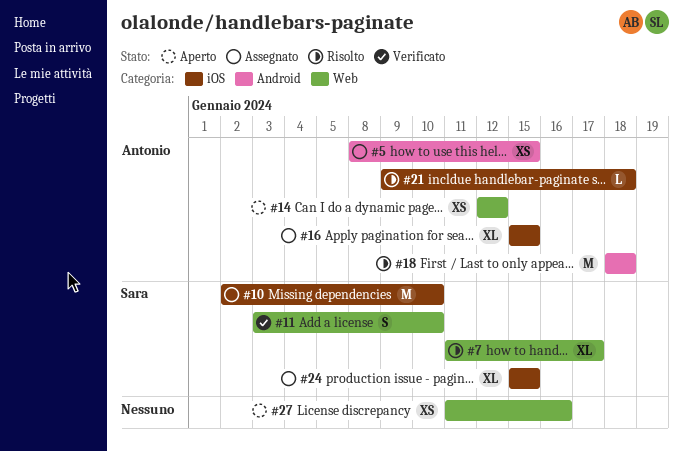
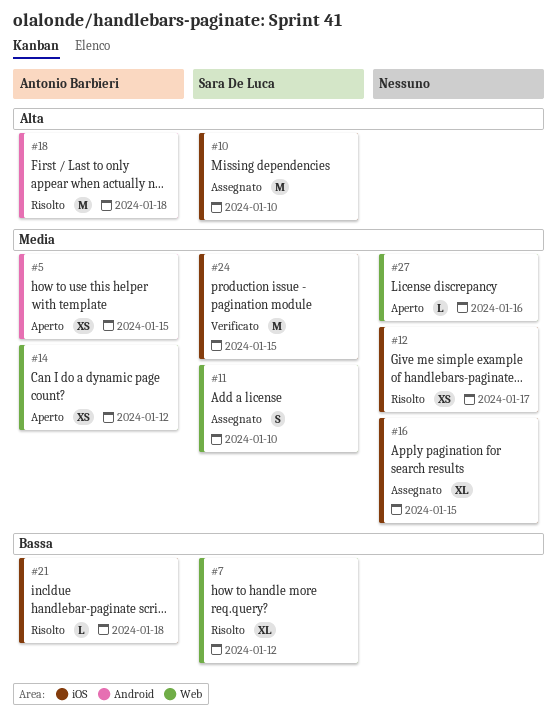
#5, status: Assegnato -> Aperto
#7, due: Jan 17 -> Jan 12
#11, status: Verificato -> Assegnato
#12: none -> present
#16, owner: Antonio Barbieri -> none
#24, status: Assegnato -> Verificato
#24, estimate: XL -> M
#27, estimate: XS -> L

